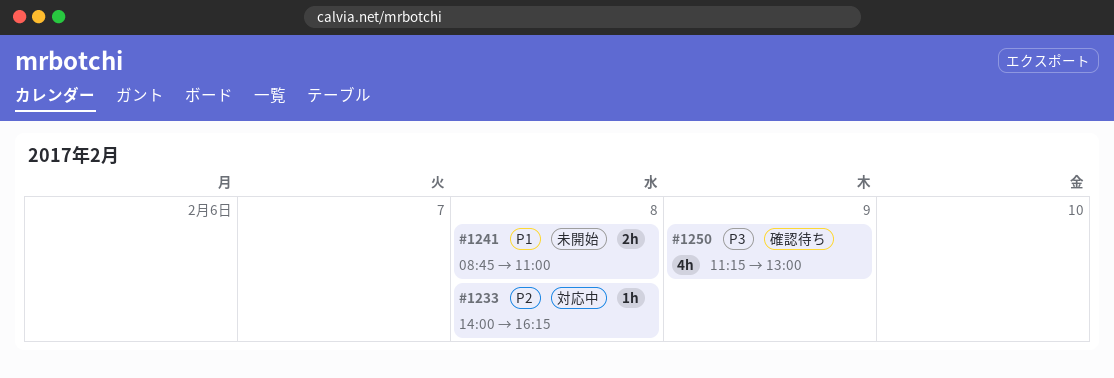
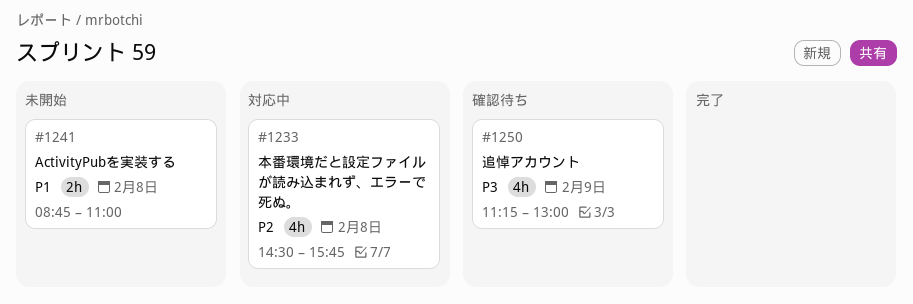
#1233, estimate: 1h -> 4h
#1233, begins: 14:00 -> 14:30
#1233, ends: 16:15 -> 15:45

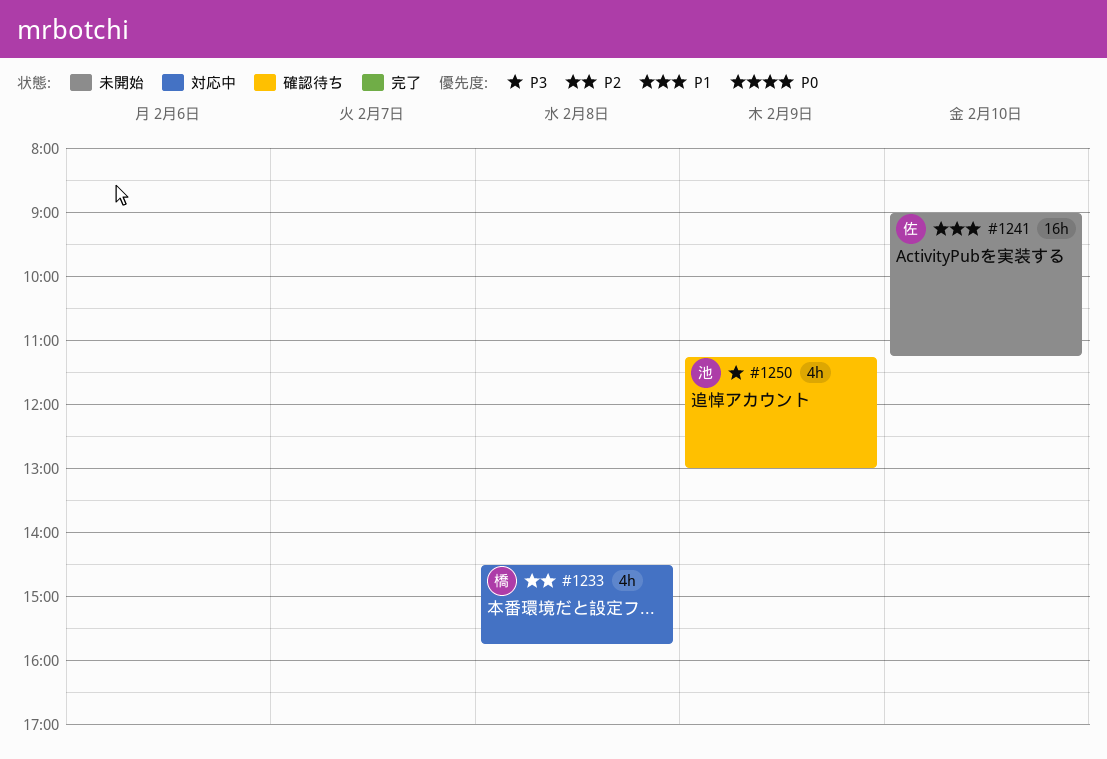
#1241, estimate: 2h -> 16h
#1241, day: Feb 8 -> Feb 10
#1241, begins: 08:45 -> 09:00
#1241, ends: 11:00 -> 11:15

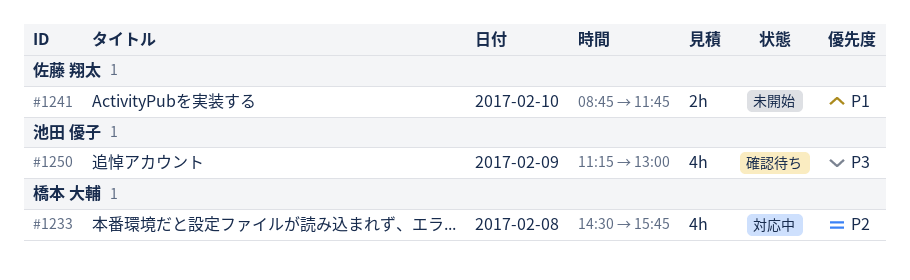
#1241, estimate: 16h -> 2h
#1241, begins: 09:00 -> 08:45
#1241, ends: 11:15 -> 11:45

